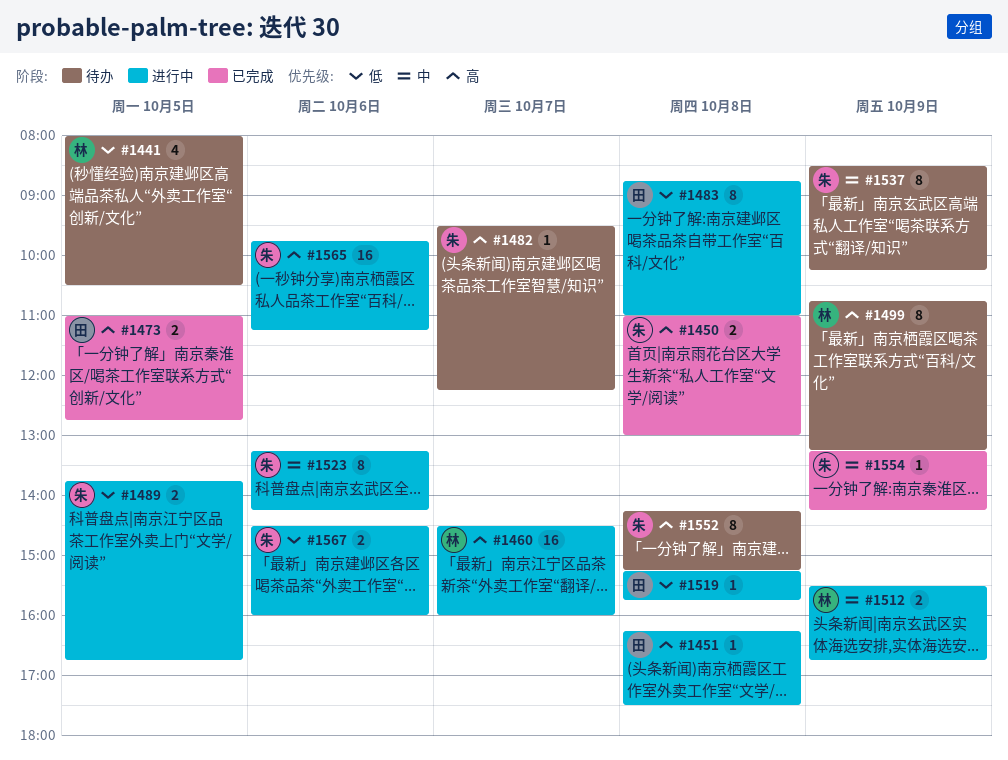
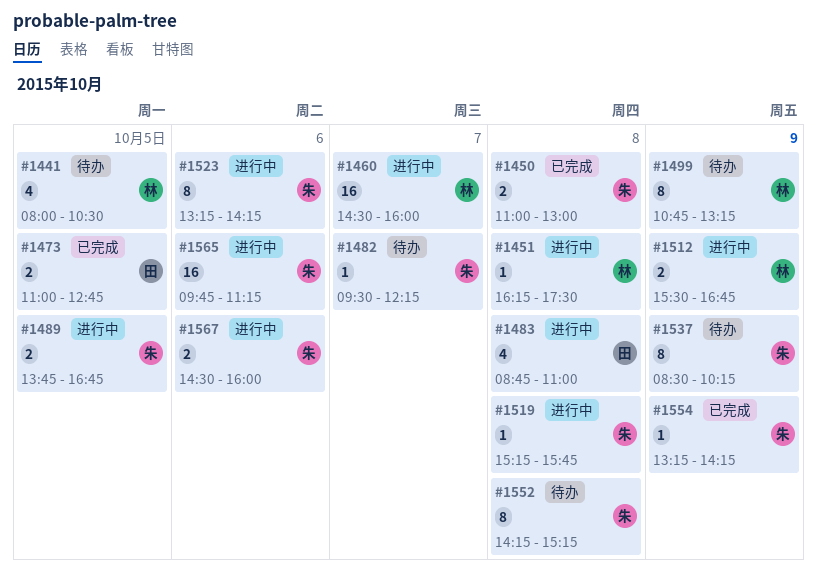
#1451, owner: 田 -> 林
#1483, estimate: 8 -> 4
#1519, owner: 田 -> 朱

